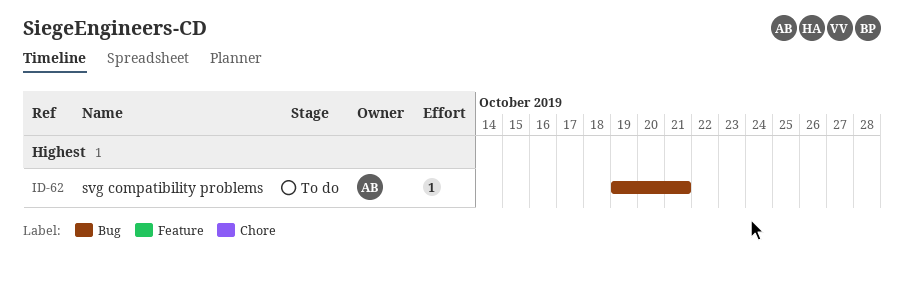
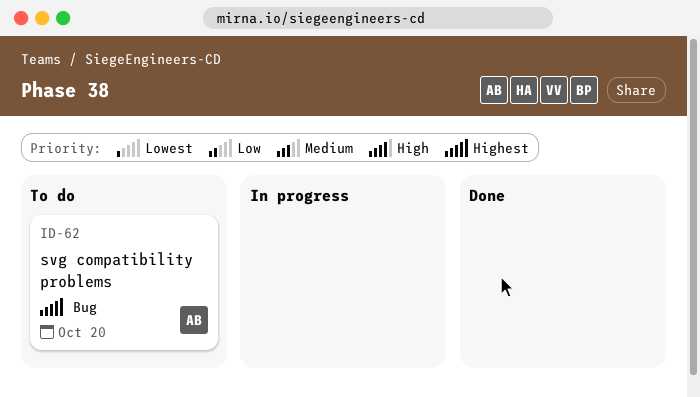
ID-62, due: Oct 21 -> Oct 20

